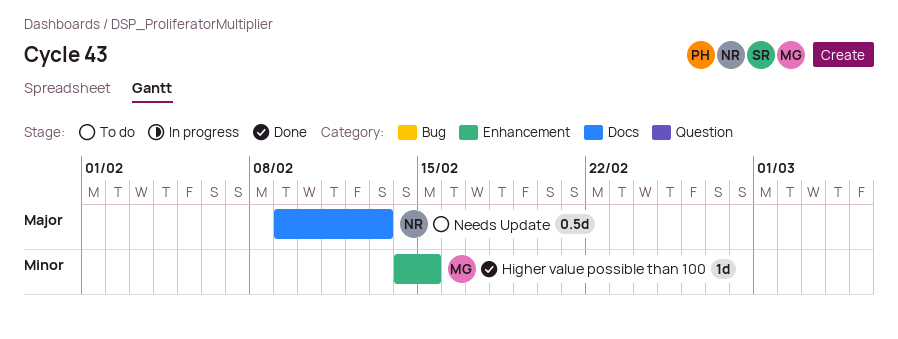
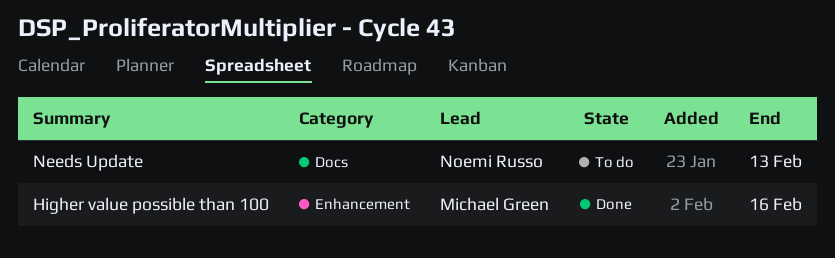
Higher value possible than 100, due: Feb 15 -> Feb 16

